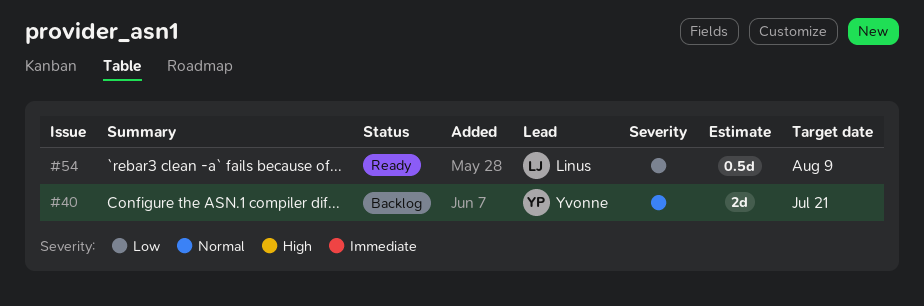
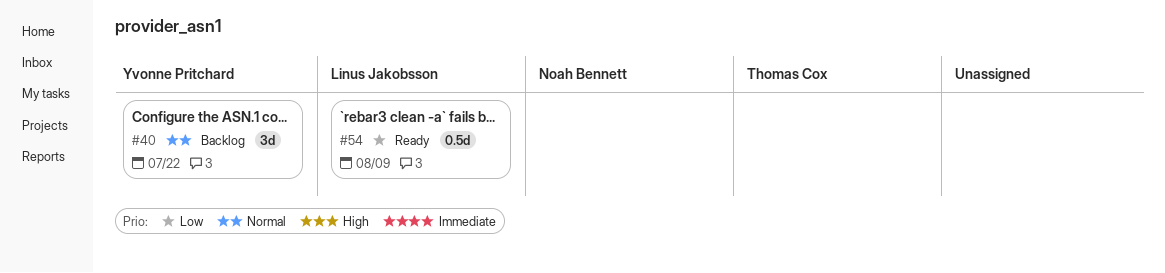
#40, estimate: 2d -> 3d
#40, due: Jul 21 -> Jul 22

